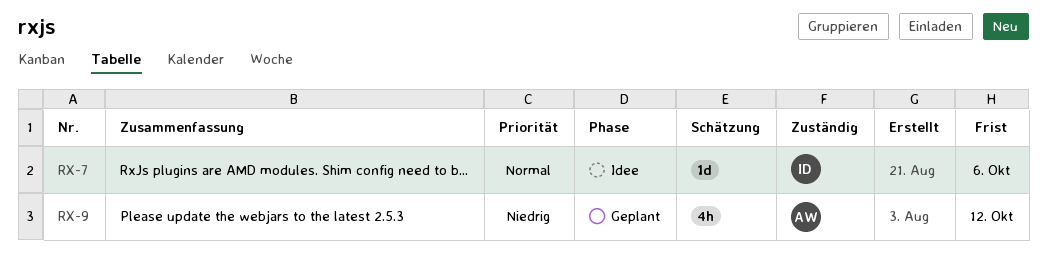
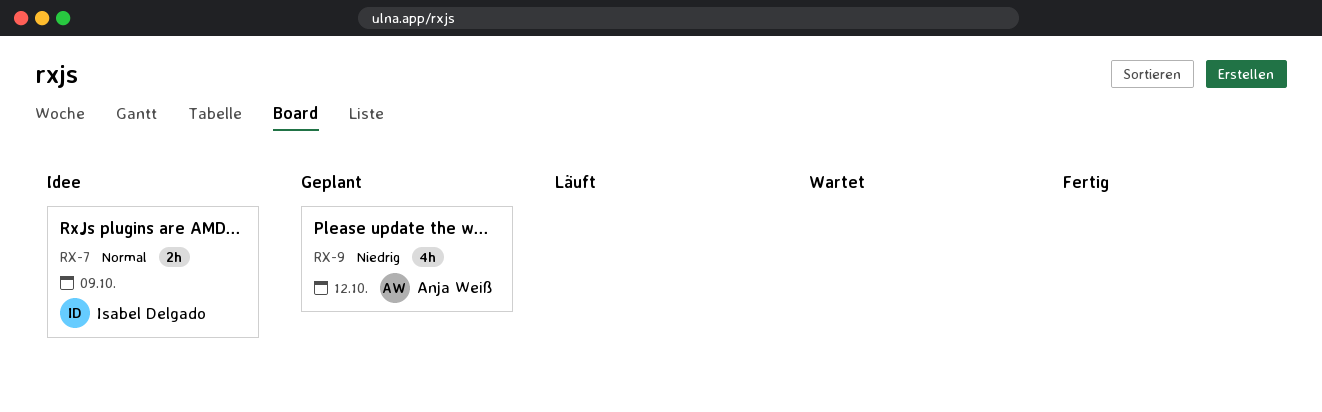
RX-7, estimate: 1d -> 2h
RX-7, due: Oct 6 -> Oct 9

